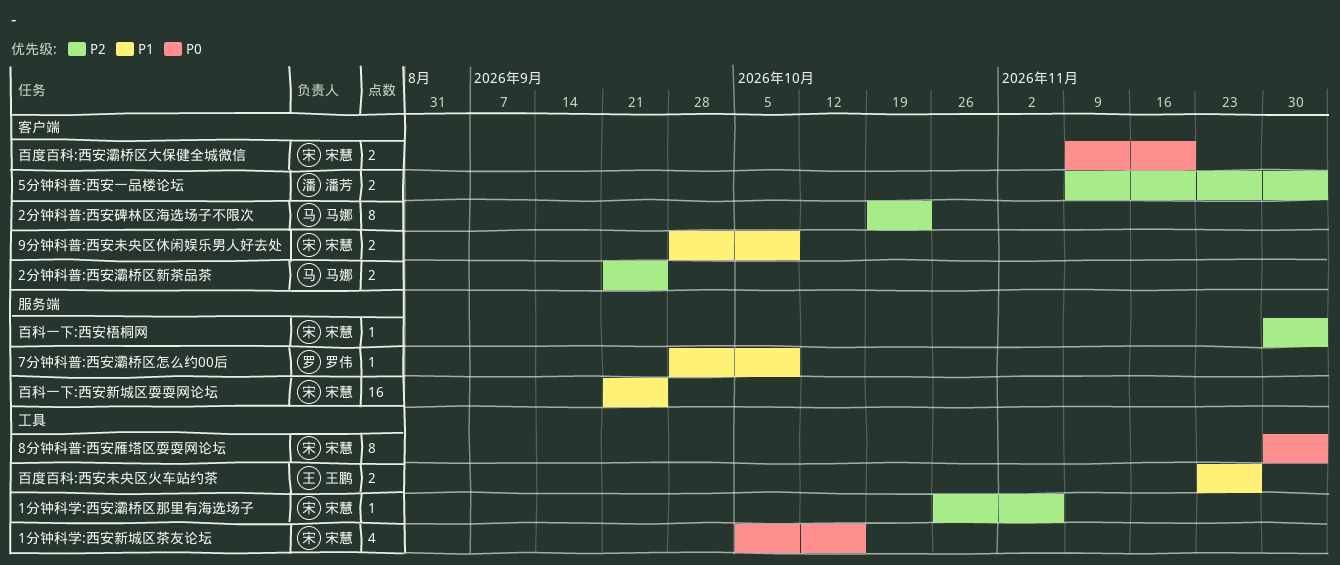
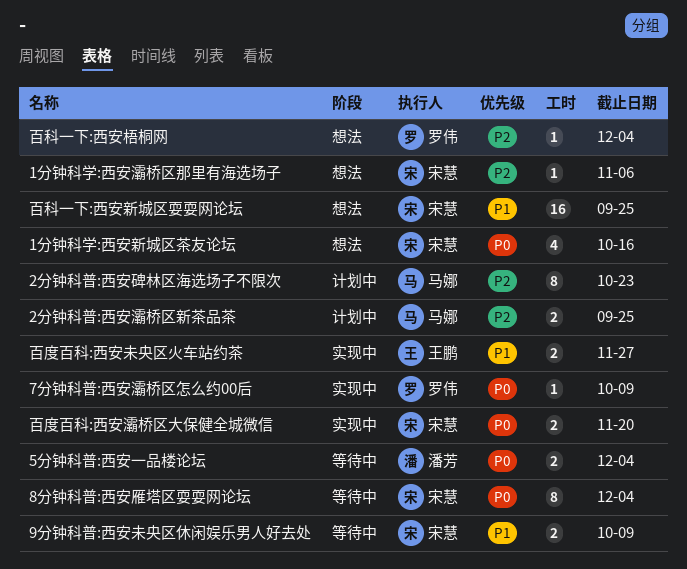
5分钟科普:西安一品楼论坛, priority: P2 -> P0
7分钟科普:西安灞桥区怎么约00后, priority: P1 -> P0
百科一下:西安梧桐网, owner: 宋慧 -> 罗伟

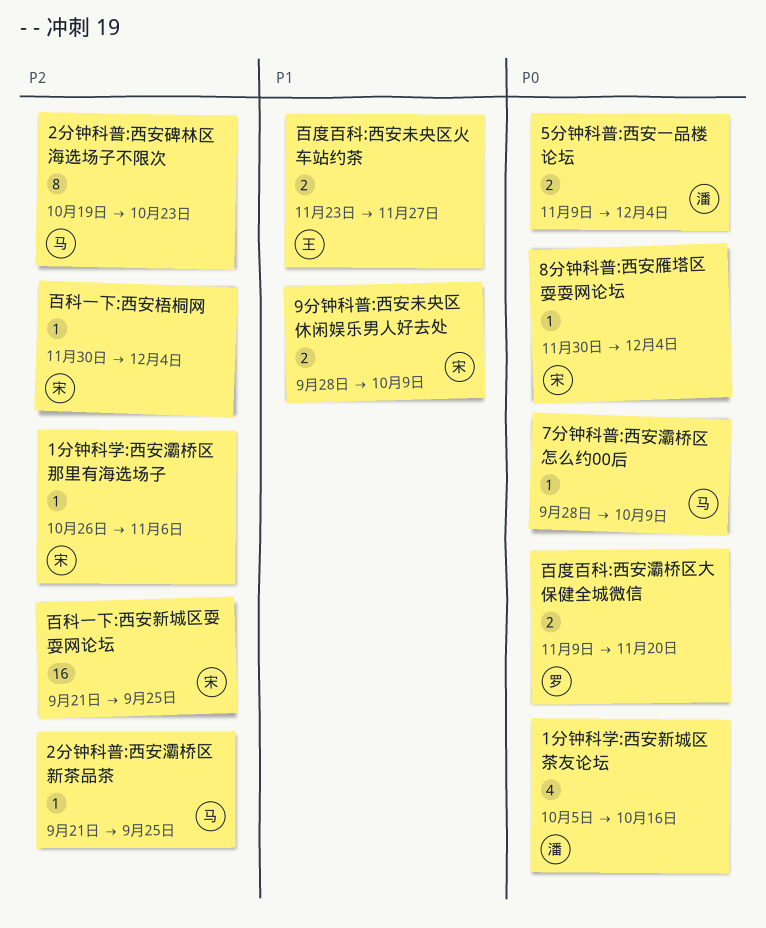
1分钟科学:西安新城区茶友论坛, owner: 宋慧 -> 潘芳
2分钟科普:西安灞桥区新茶品茶, estimate: 2 -> 1
7分钟科普:西安灞桥区怎么约00后, owner: 罗伟 -> 马娜
8分钟科普:西安雁塔区耍耍网论坛, estimate: 8 -> 1
百度百科:西安灞桥区大保健全城微信, owner: 宋慧 -> 罗伟
百科一下:西安新城区耍耍网论坛, priority: P1 -> P2
百科一下:西安梧桐网, owner: 罗伟 -> 宋慧

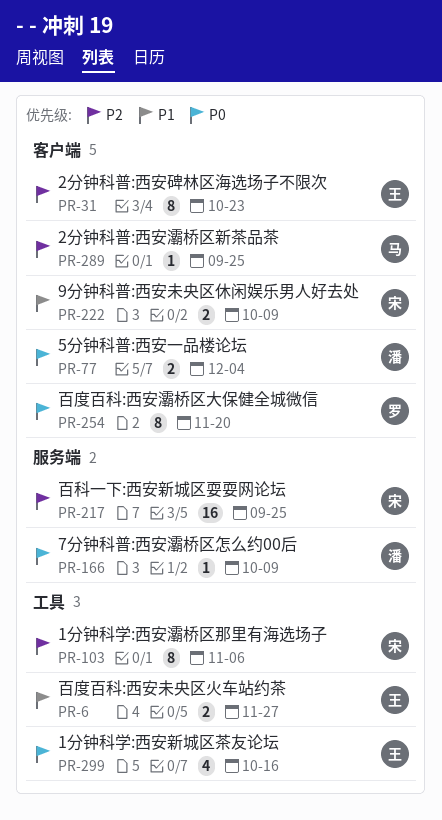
1分钟科学:西安新城区茶友论坛, owner: 潘 -> 王
1分钟科学:西安灞桥区那里有海选场子, estimate: 1 -> 8
2分钟科普:西安碑林区海选场子不限次, owner: 马 -> 王
7分钟科普:西安灞桥区怎么约00后, owner: 马 -> 潘
8分钟科普:西安雁塔区耍耍网论坛: present -> none
百度百科:西安灞桥区大保健全城微信, estimate: 2 -> 8
百科一下:西安梧桐网: present -> none

